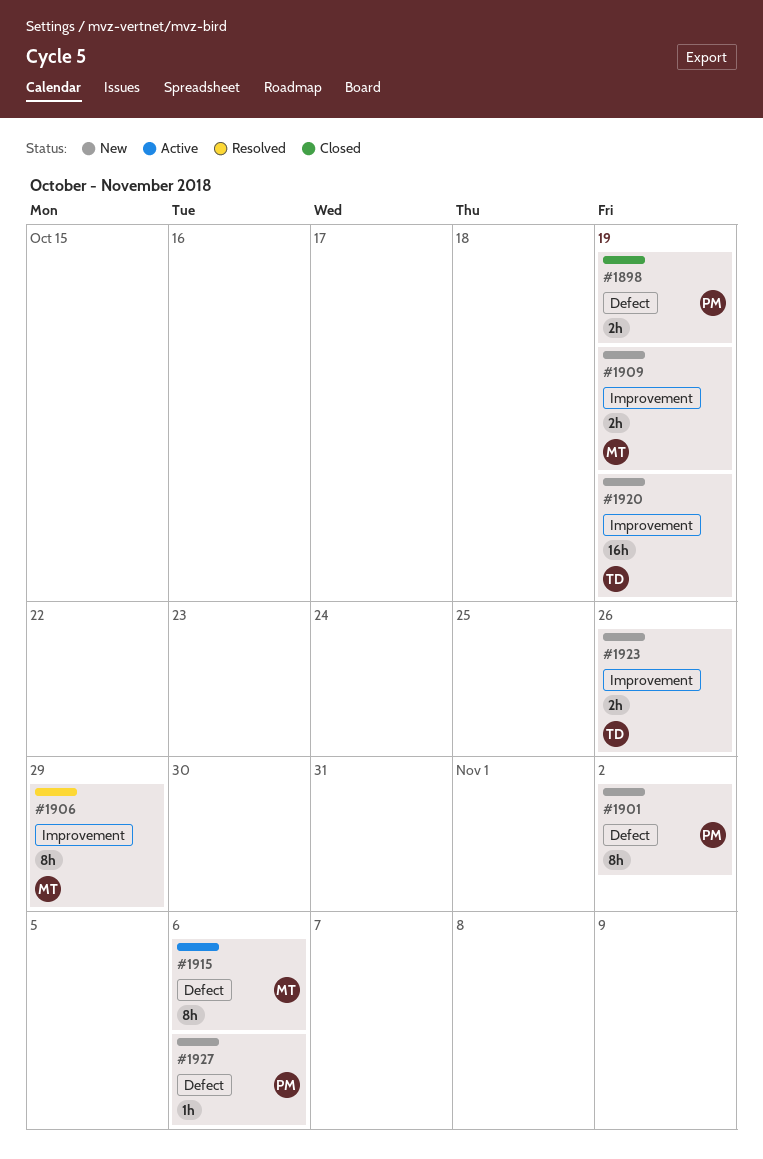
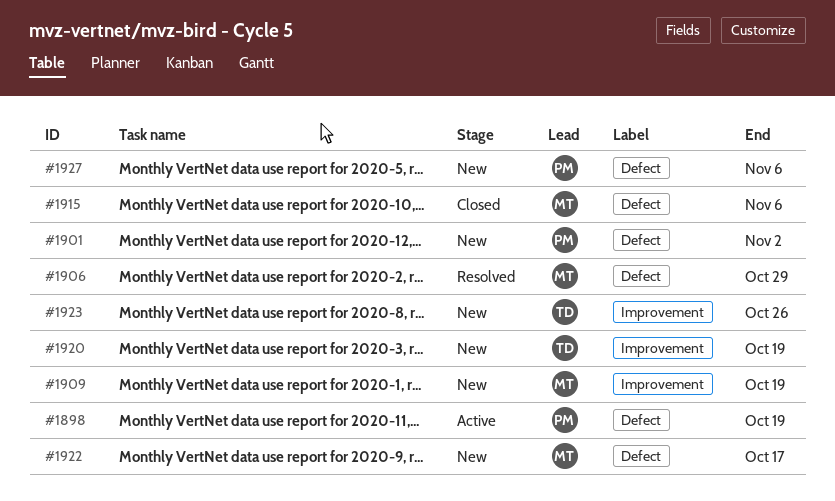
#1898, status: Closed -> Active
#1906, label: Improvement -> Defect
#1915, status: Active -> Closed
#1922: none -> present

